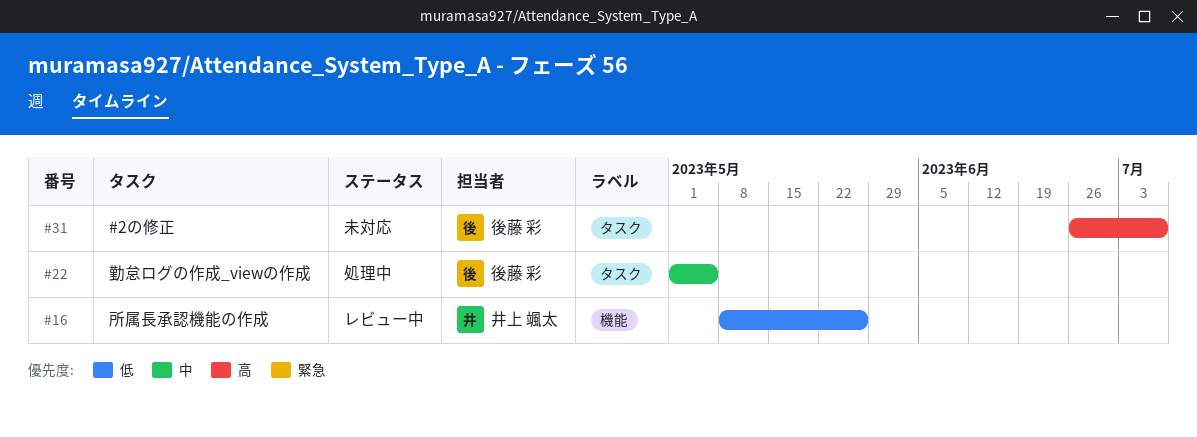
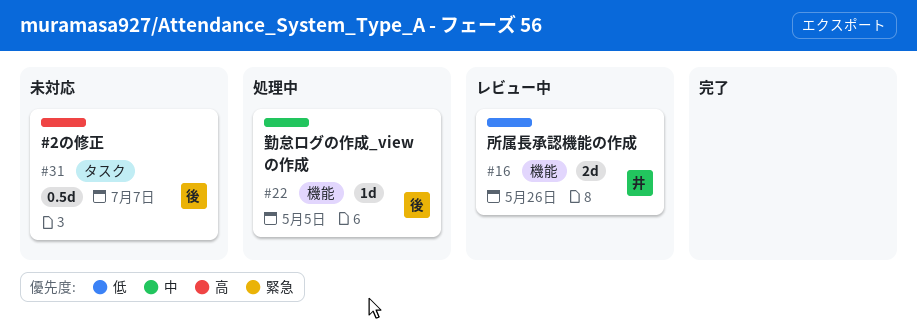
#22, label: タスク -> 機能

